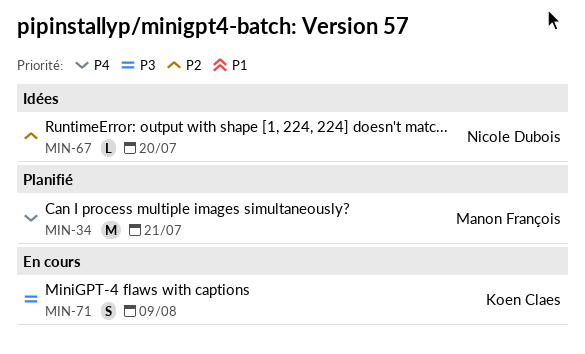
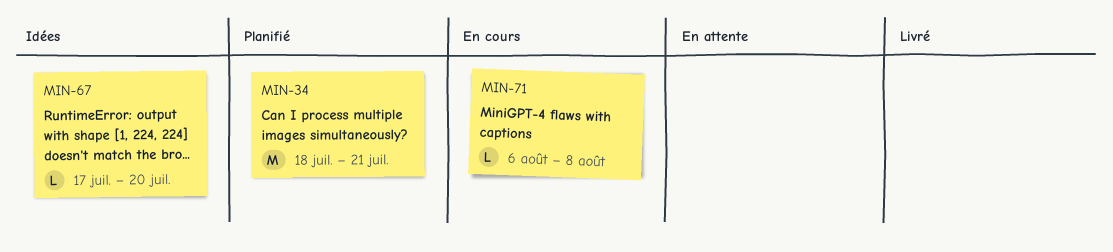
MIN-71, estimate: S -> L
MIN-71, due: Aug 9 -> Aug 8

